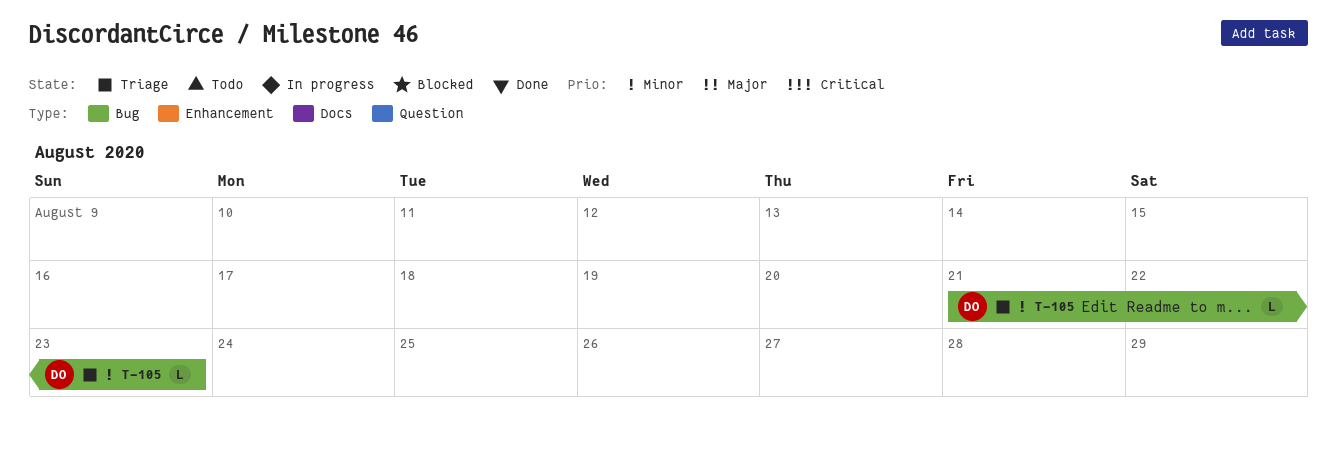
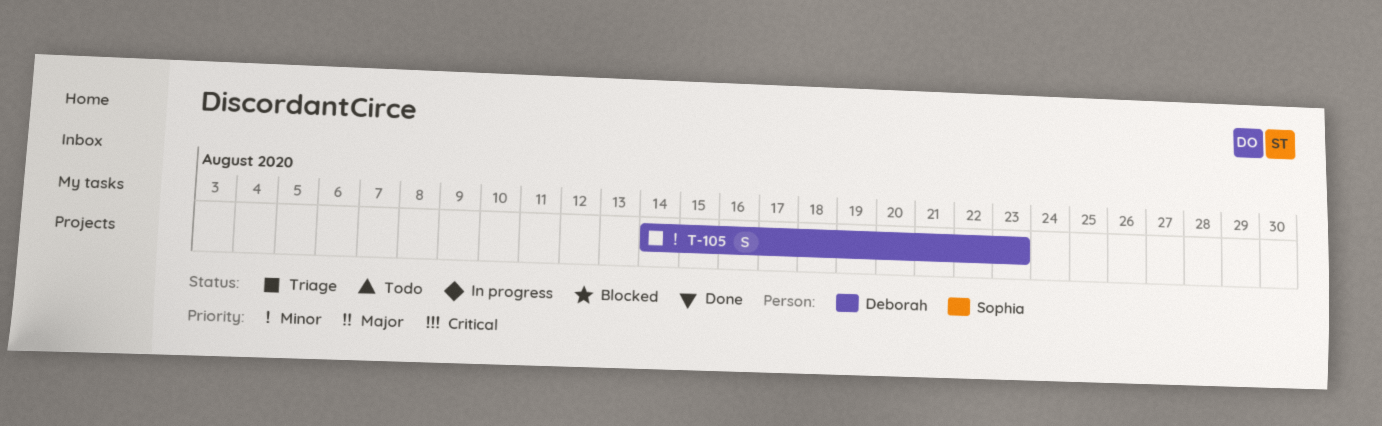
T-105, estimate: L -> S
T-105, start: Aug 21 -> Aug 14

